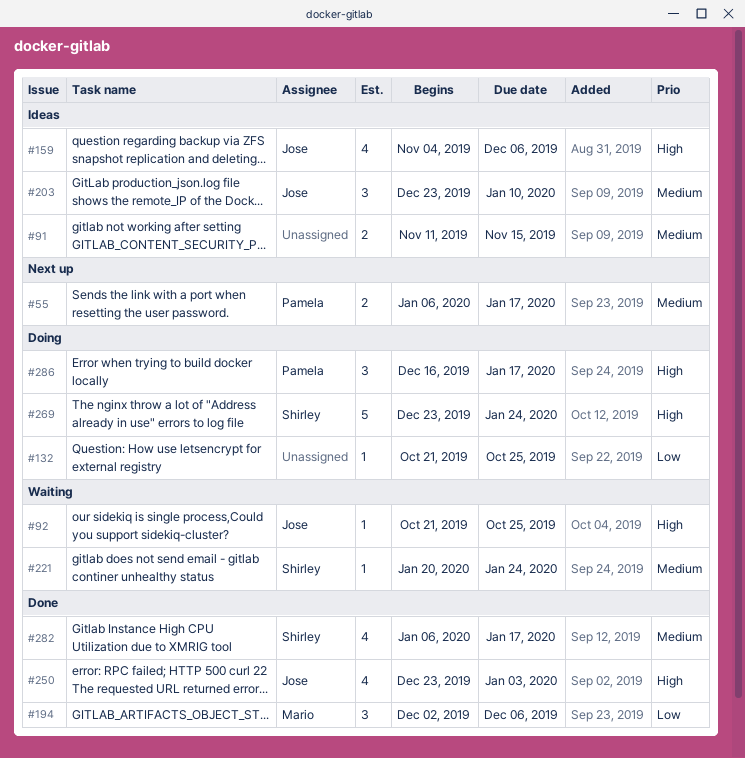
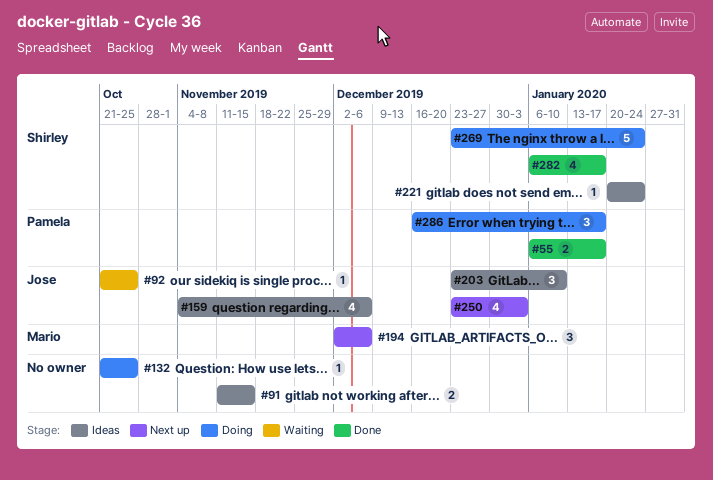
#55, status: Next up -> Done
#194, status: Done -> Next up
#221, status: Waiting -> Ideas
#250, status: Done -> Next up

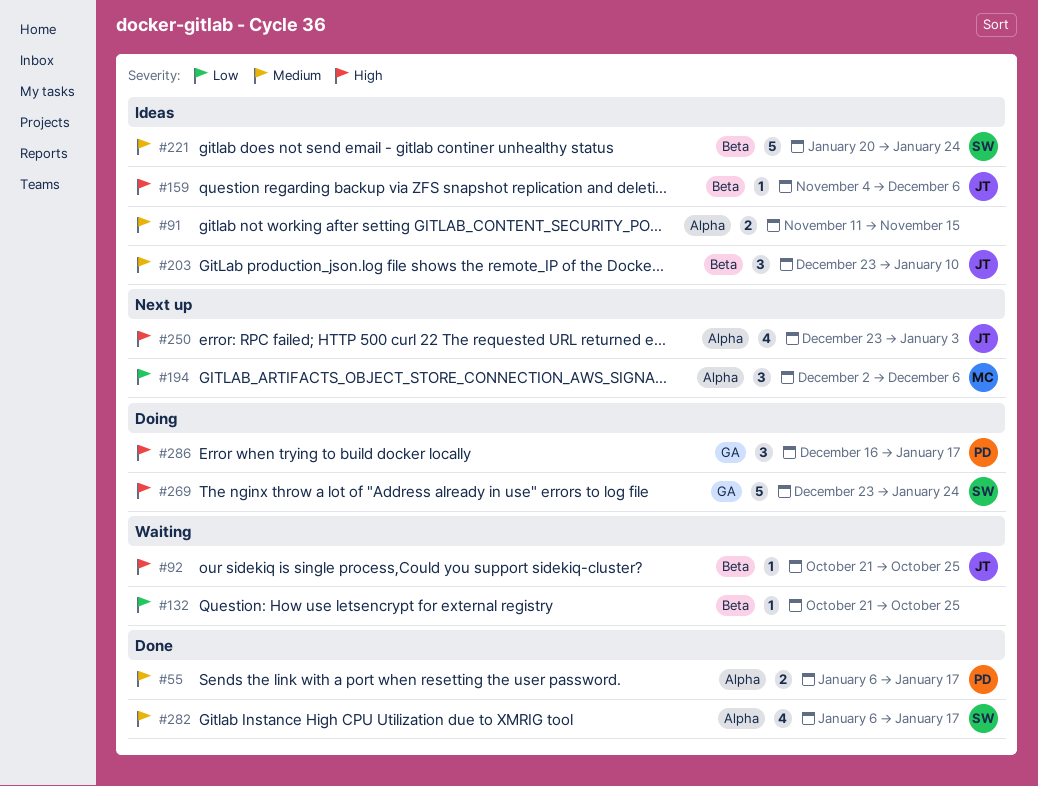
#132, status: Doing -> Waiting
#159, estimate: 4 -> 1
#221, estimate: 1 -> 5

